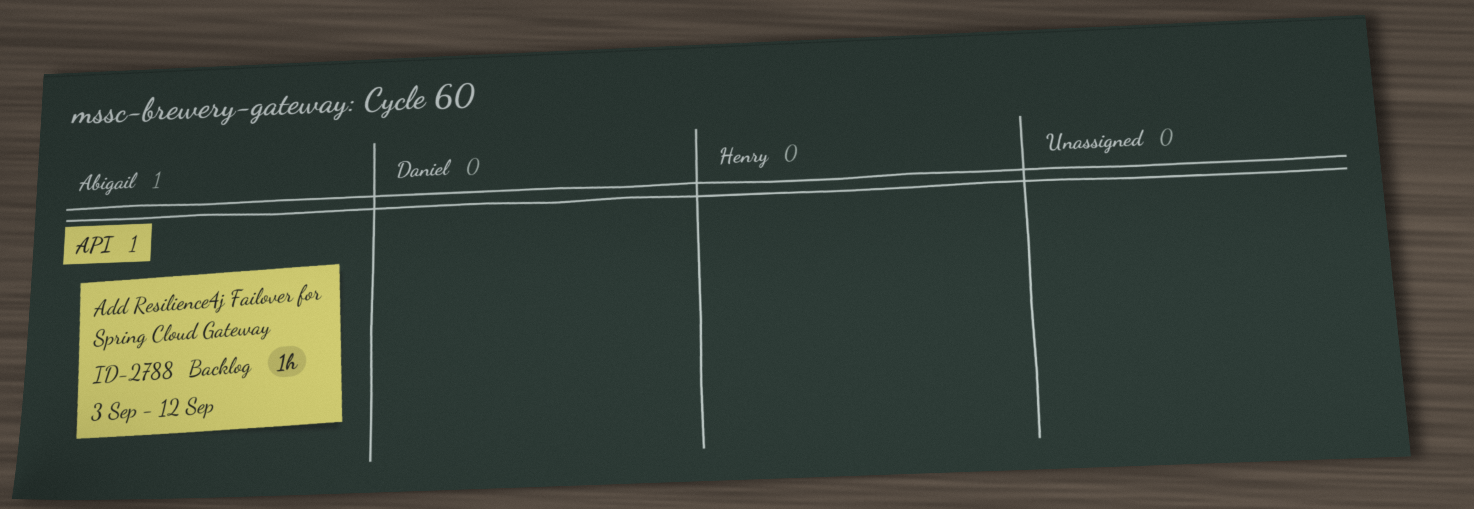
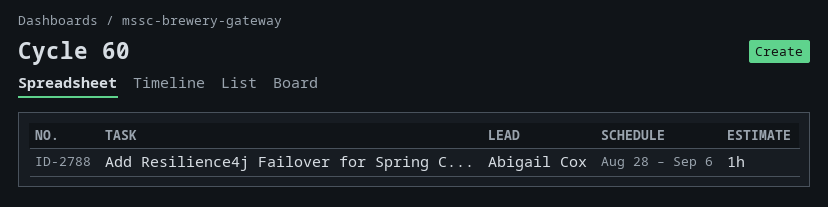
ID-2788, start: Sep 3 -> Aug 28
ID-2788, due: Sep 12 -> Sep 6

